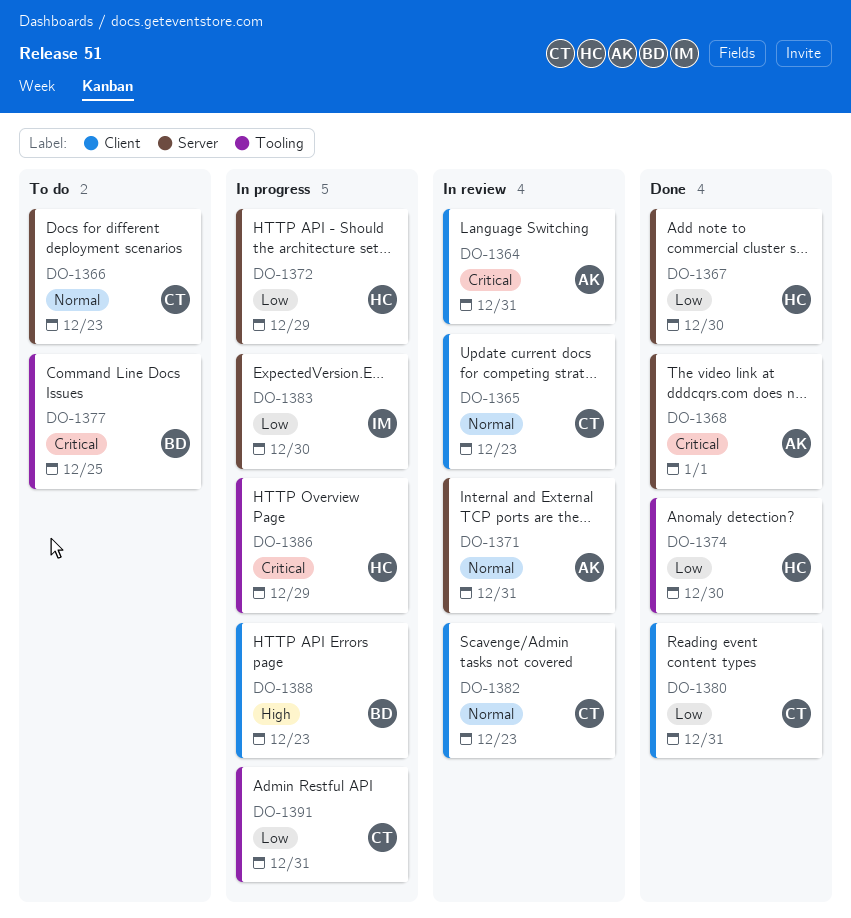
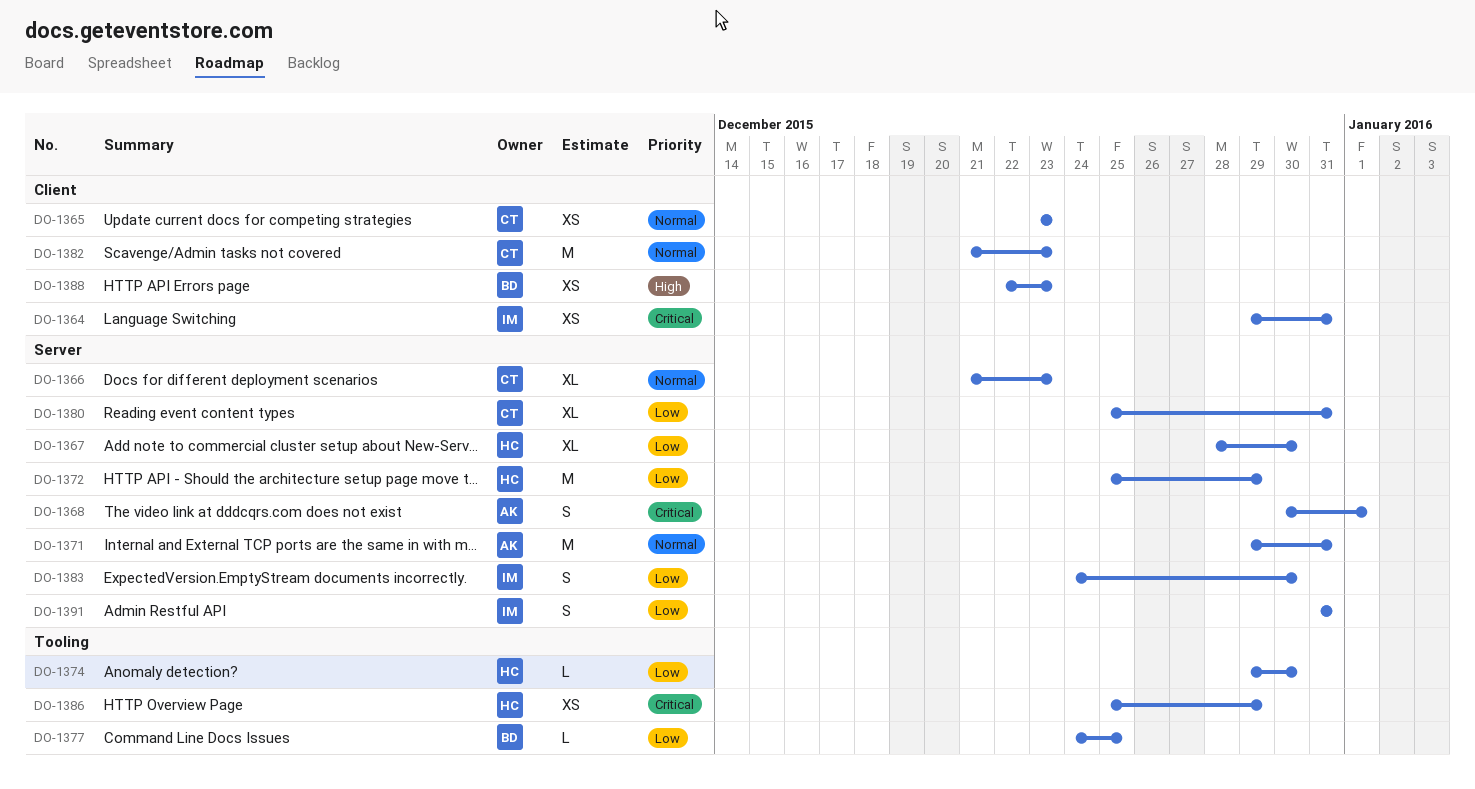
DO-1364, owner: AK -> IM
DO-1377, priority: Critical -> Low
DO-1380, label: Client -> Server
DO-1391, owner: CT -> IM
DO-1391, label: Tooling -> Server

